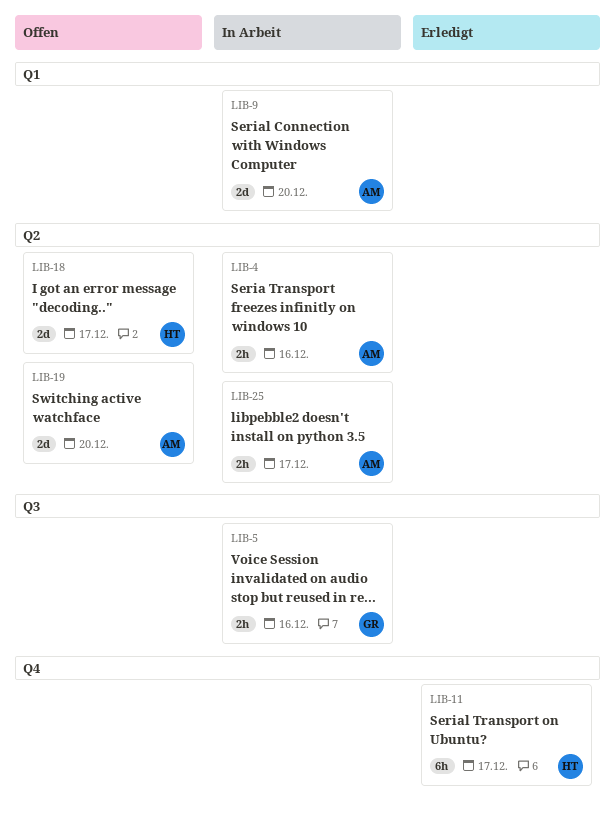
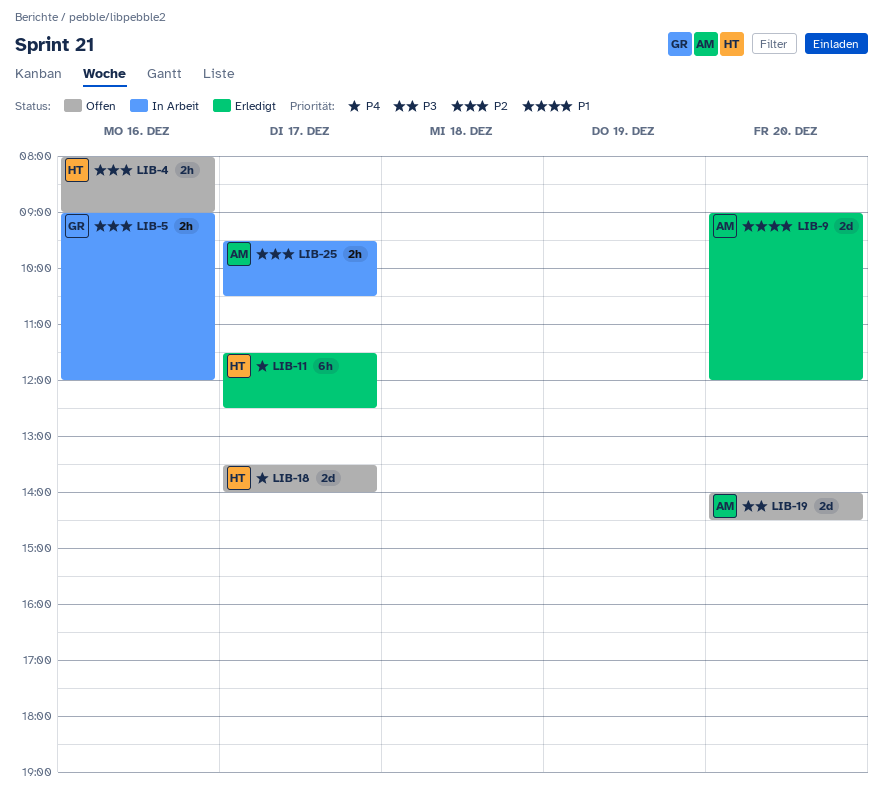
LIB-4, status: In Arbeit -> Offen
LIB-4, owner: AM -> HT
LIB-9, status: In Arbeit -> Erledigt

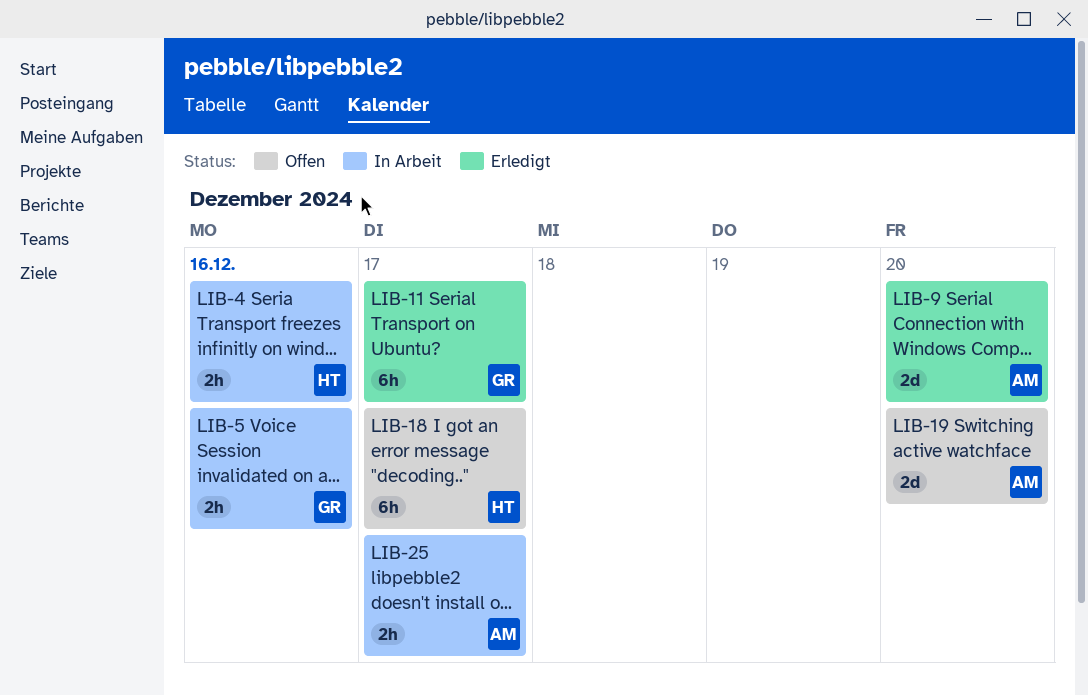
LIB-4, status: Offen -> In Arbeit
LIB-11, owner: HT -> GR
LIB-18, estimate: 2d -> 6h

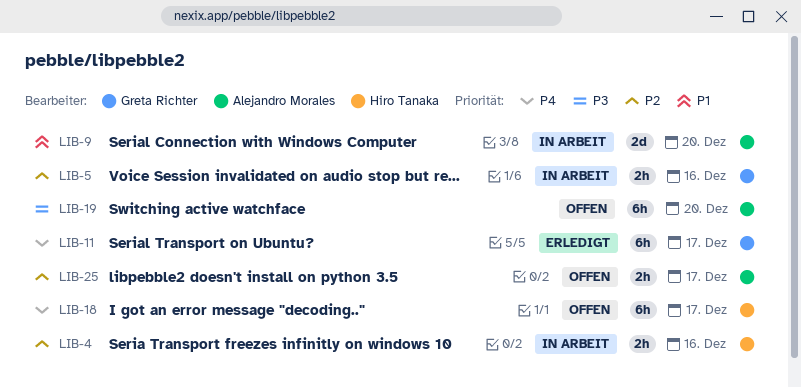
LIB-9, status: Erledigt -> In Arbeit
LIB-19, estimate: 2d -> 6h
LIB-25, status: In Arbeit -> Offen

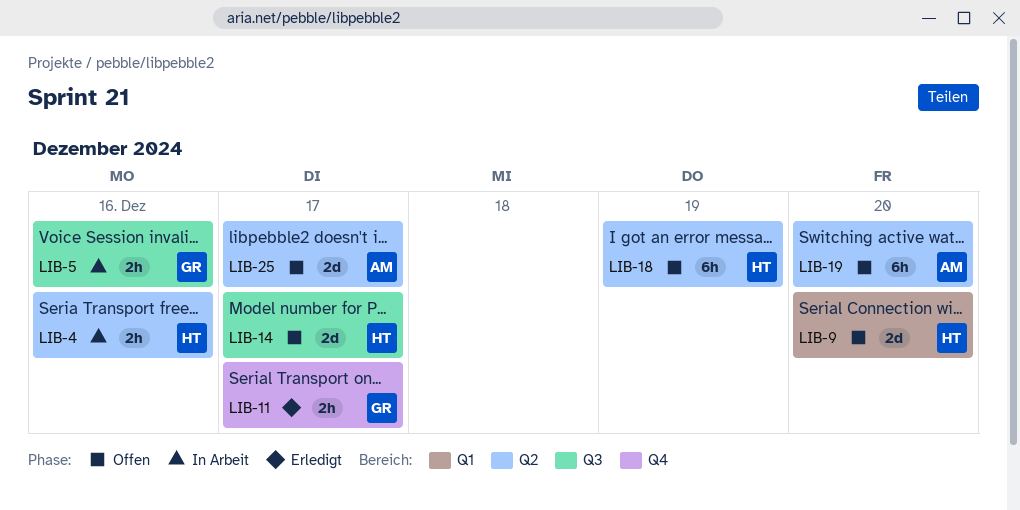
LIB-9, status: In Arbeit -> Offen
LIB-9, owner: Alejandro Morales -> Hiro Tanaka
LIB-11, estimate: 6h -> 2h
LIB-14: none -> present
LIB-18, day: Dec 17 -> Dec 19
LIB-25, estimate: 2h -> 2d

